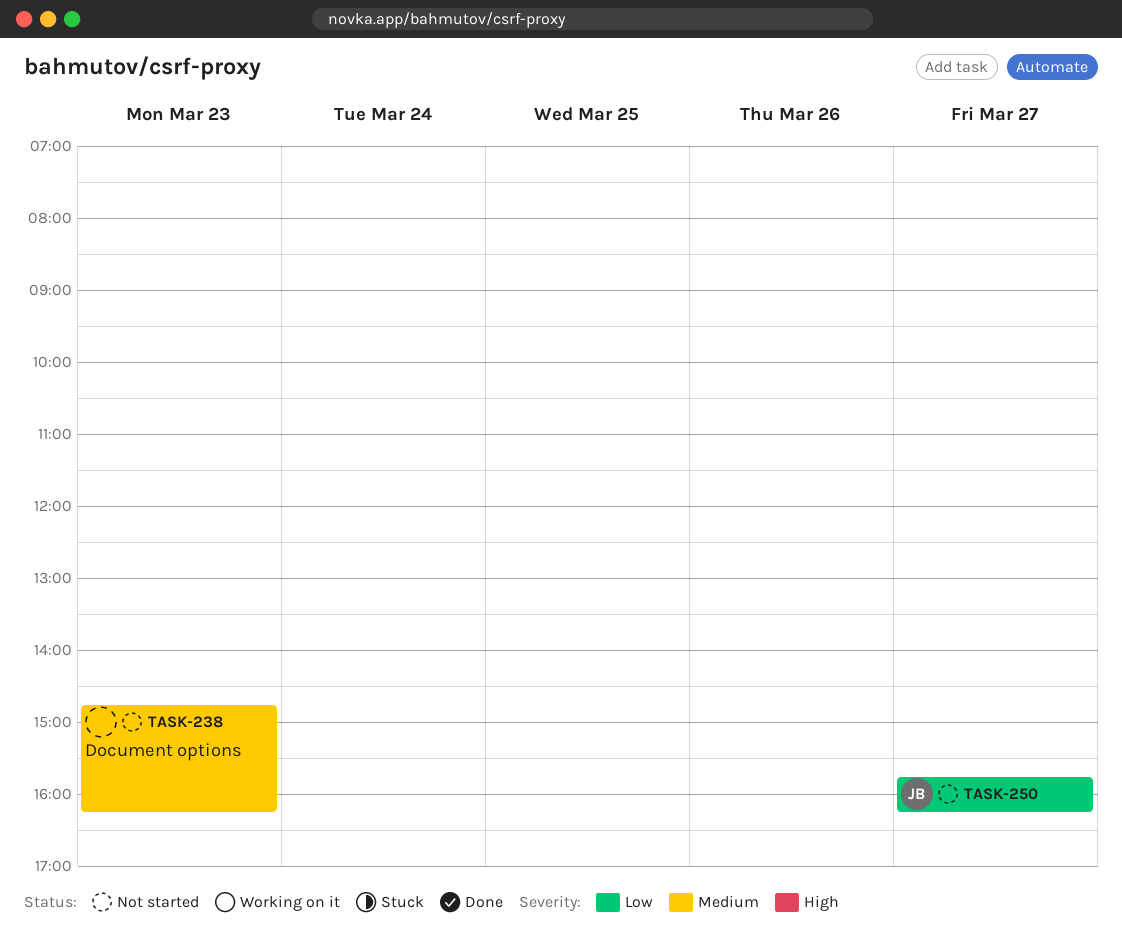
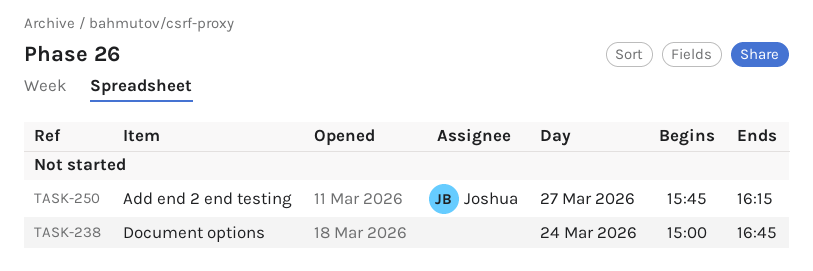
TASK-238, day: Mar 23 -> Mar 24
TASK-238, begins: 14:45 -> 15:00
TASK-238, ends: 16:15 -> 16:45

